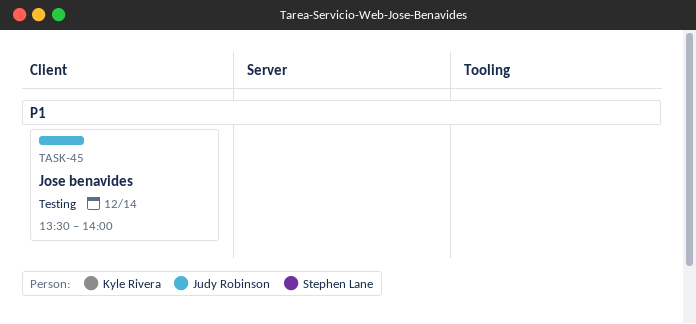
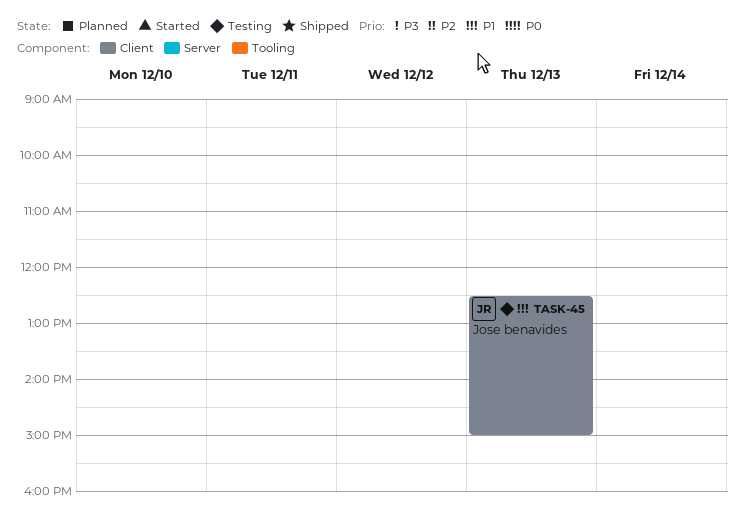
TASK-45, day: Dec 14 -> Dec 13
TASK-45, begins: 13:30 -> 12:30
TASK-45, ends: 14:00 -> 15:00

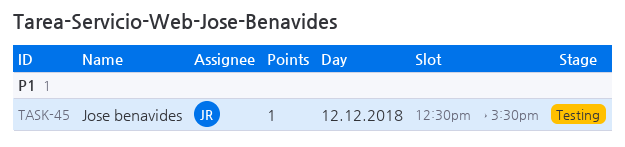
TASK-45, day: Dec 13 -> Dec 12
TASK-45, ends: 15:00 -> 15:30

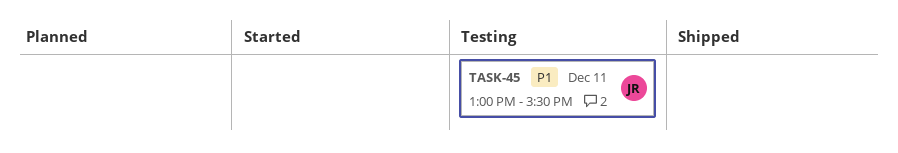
TASK-45, day: Dec 12 -> Dec 11
TASK-45, begins: 12:30 -> 13:00

